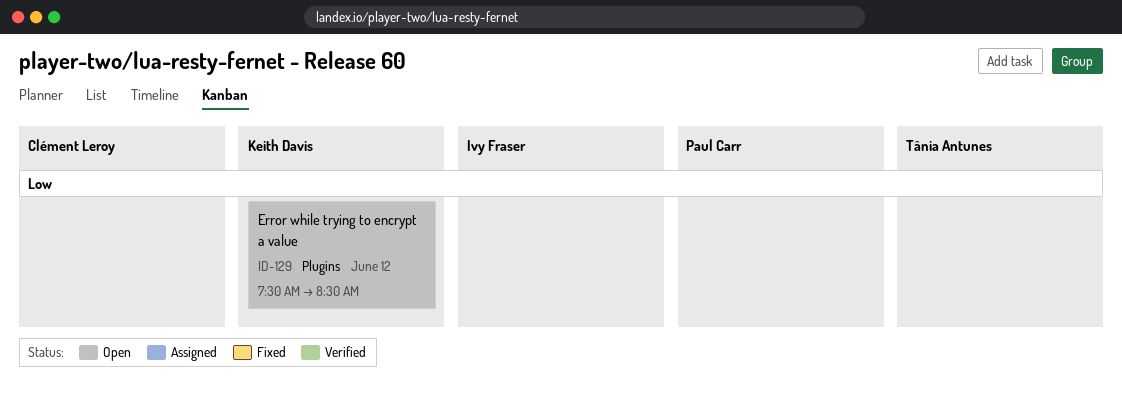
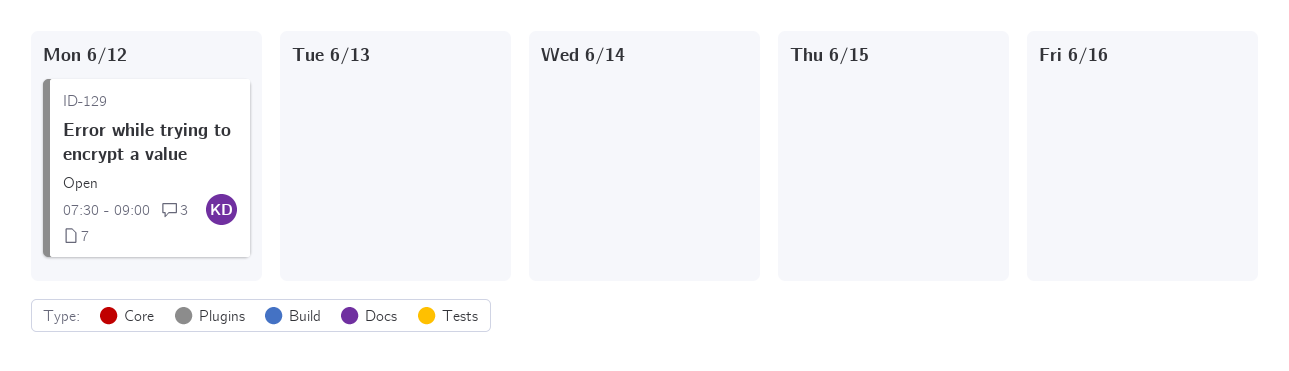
ID-129, ends: 08:30 -> 09:00

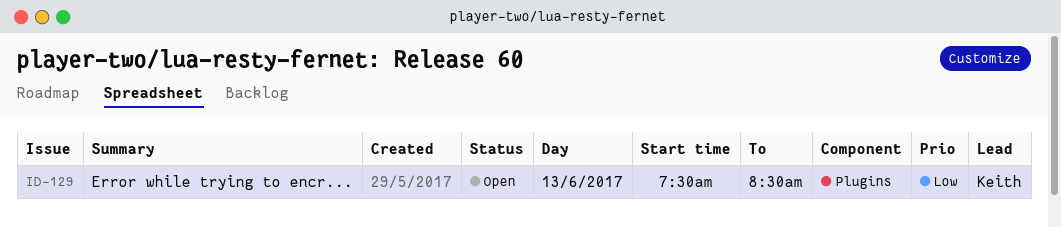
ID-129, day: Jun 12 -> Jun 13
ID-129, ends: 09:00 -> 08:30

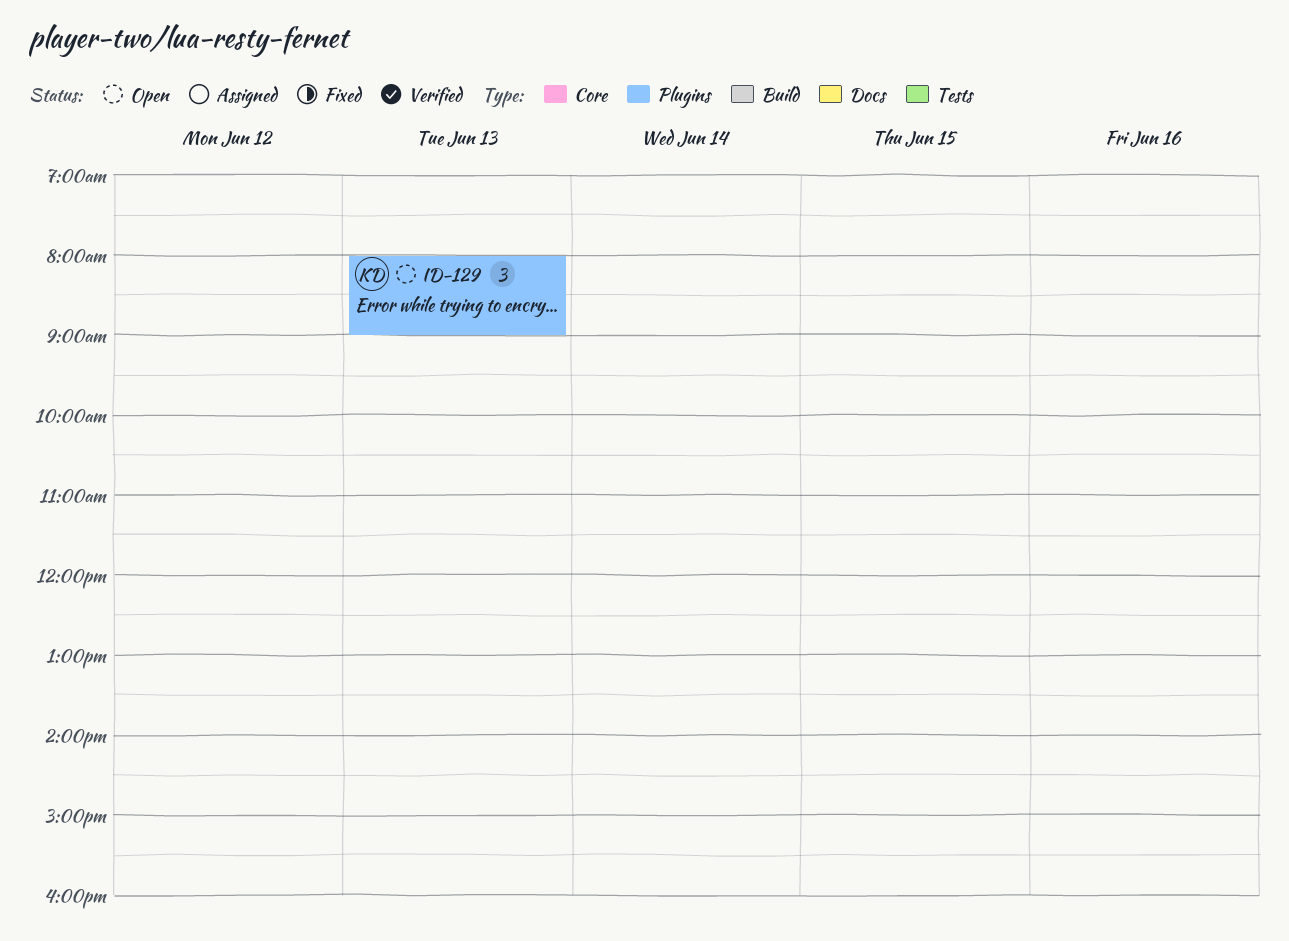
ID-129, begins: 07:30 -> 08:00
ID-129, ends: 08:30 -> 09:00

